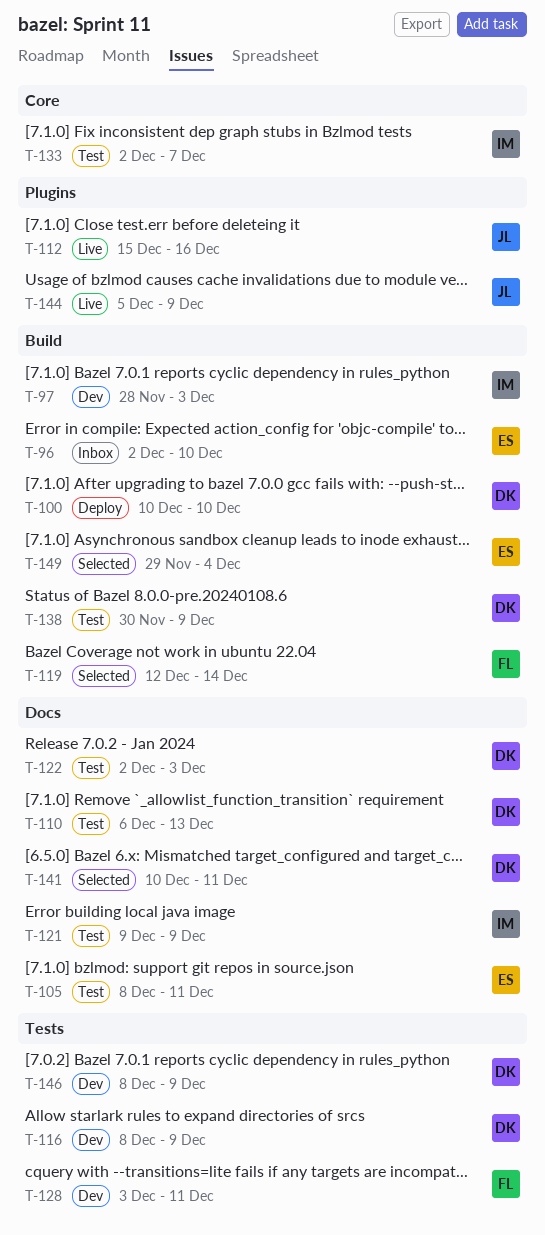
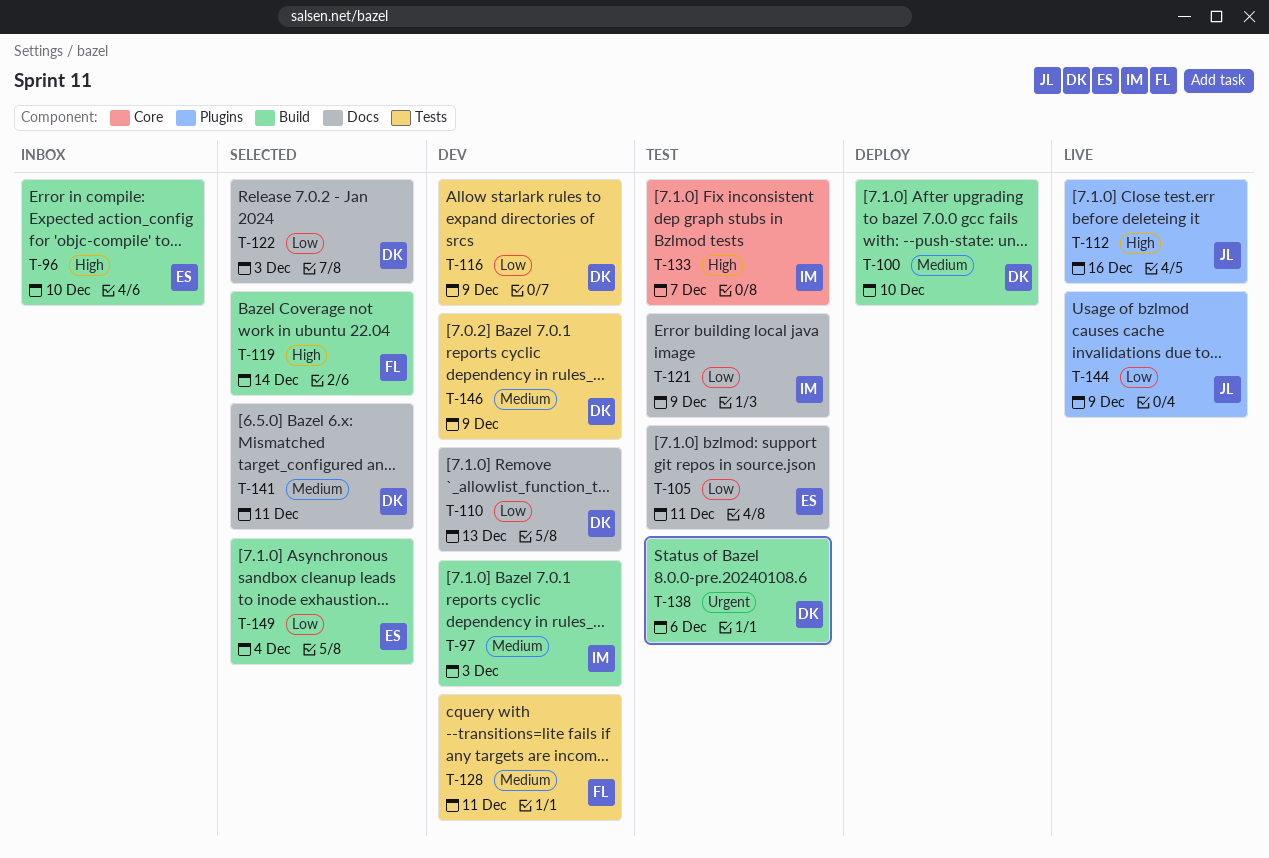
T-110, status: Test -> Dev
T-122, status: Test -> Selected
T-138, due: Dec 9 -> Dec 6

